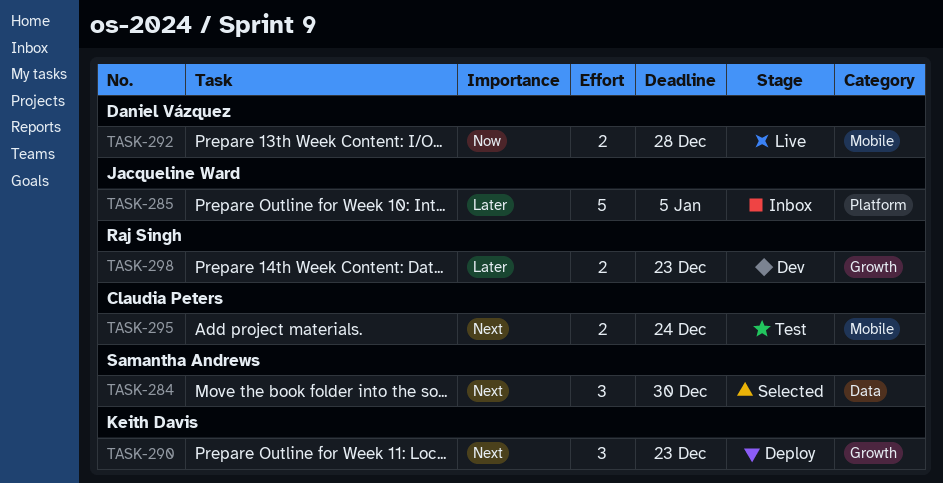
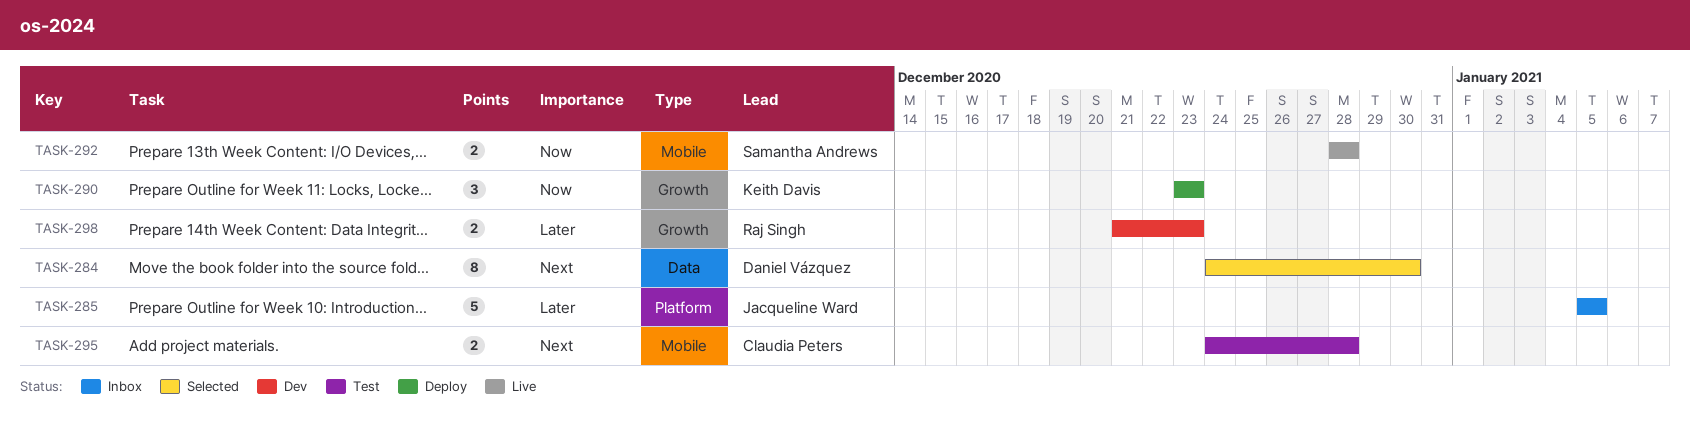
TASK-284, owner: Samantha Andrews -> Daniel Vázquez
TASK-284, estimate: 3 -> 8
TASK-290, priority: Next -> Now
TASK-292, owner: Daniel Vázquez -> Samantha Andrews
TASK-295, due: Dec 24 -> Dec 28

